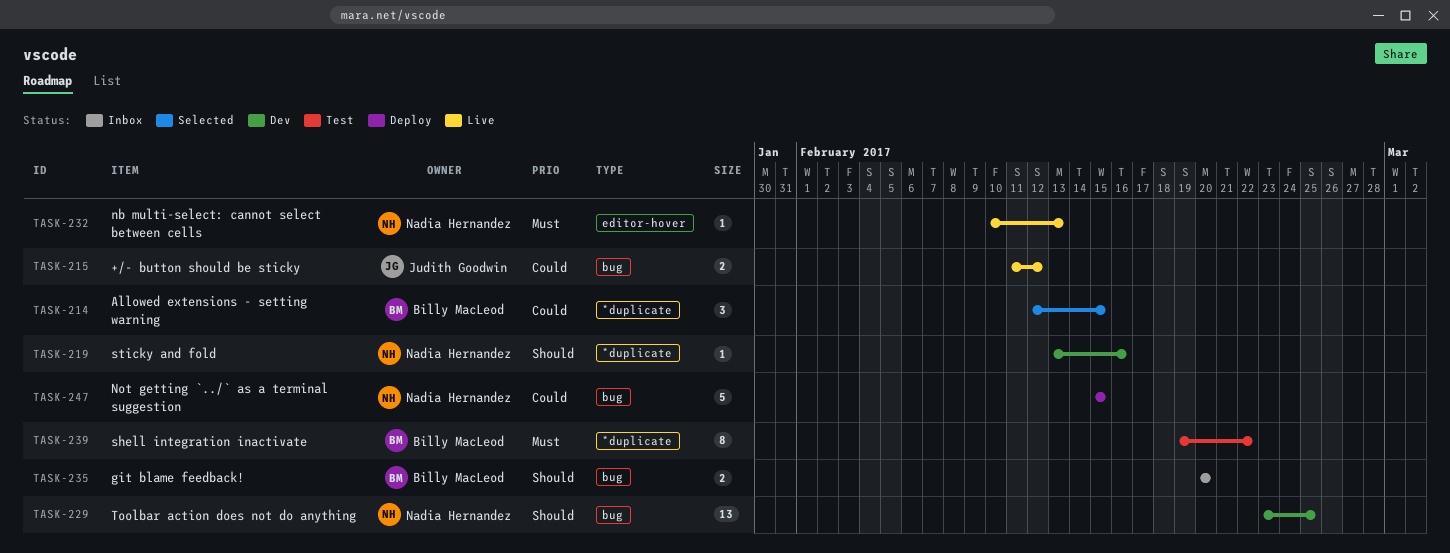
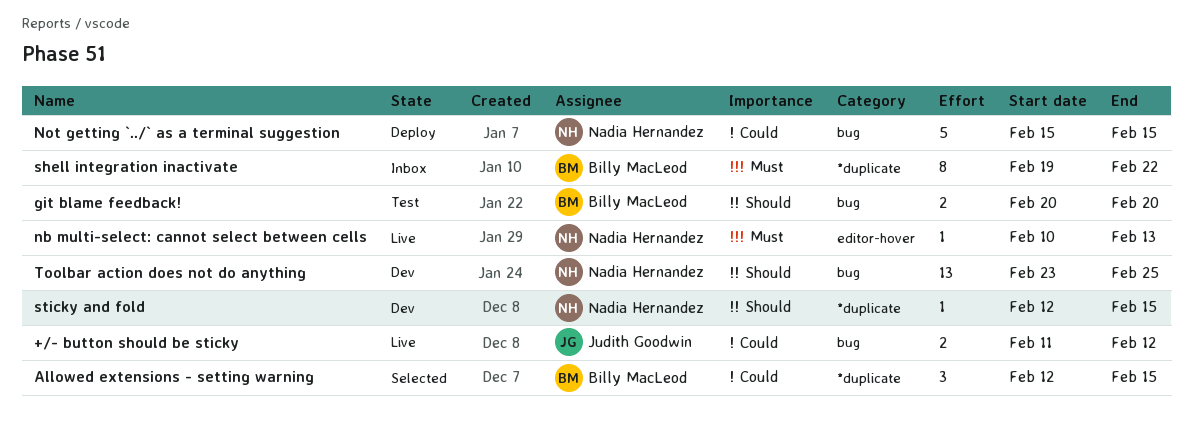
git blame feedback!, status: Inbox -> Test
shell integration inactivate, status: Test -> Inbox
sticky and fold, start: Feb 13 -> Feb 12
sticky and fold, due: Feb 16 -> Feb 15

